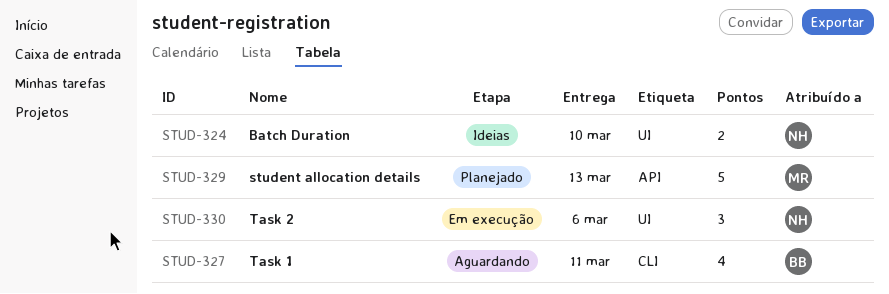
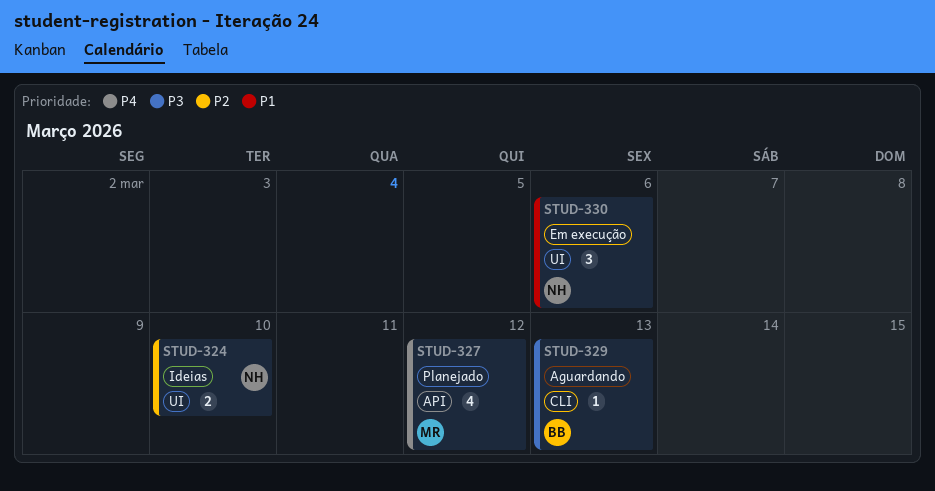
STUD-327, status: Aguardando -> Planejado
STUD-327, owner: BB -> MR
STUD-327, label: CLI -> API
STUD-327, due: Mar 11 -> Mar 12
STUD-329, status: Planejado -> Aguardando
STUD-329, owner: MR -> BB
STUD-329, label: API -> CLI
STUD-329, estimate: 5 -> 1

